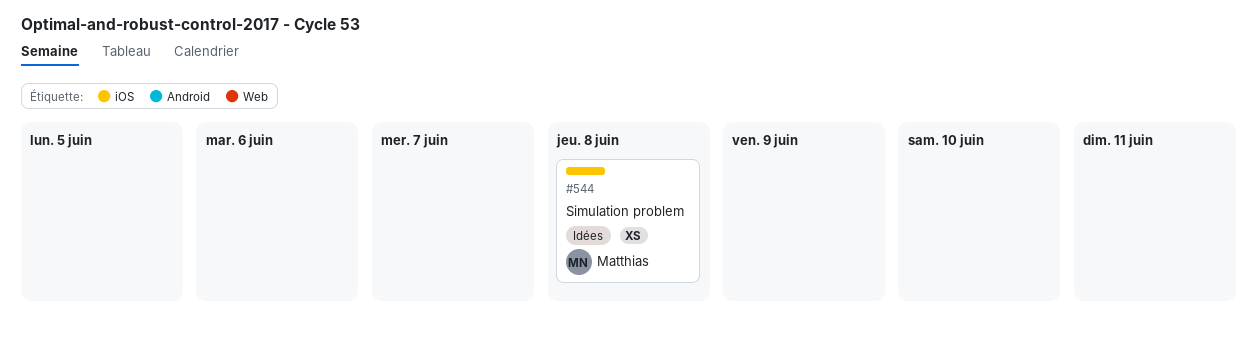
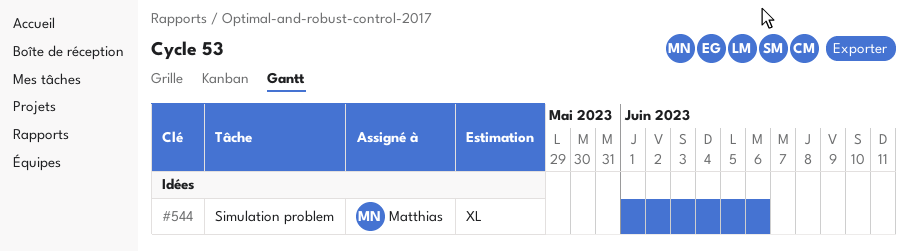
#544, estimate: XS -> XL
#544, due: Jun 8 -> Jun 6

